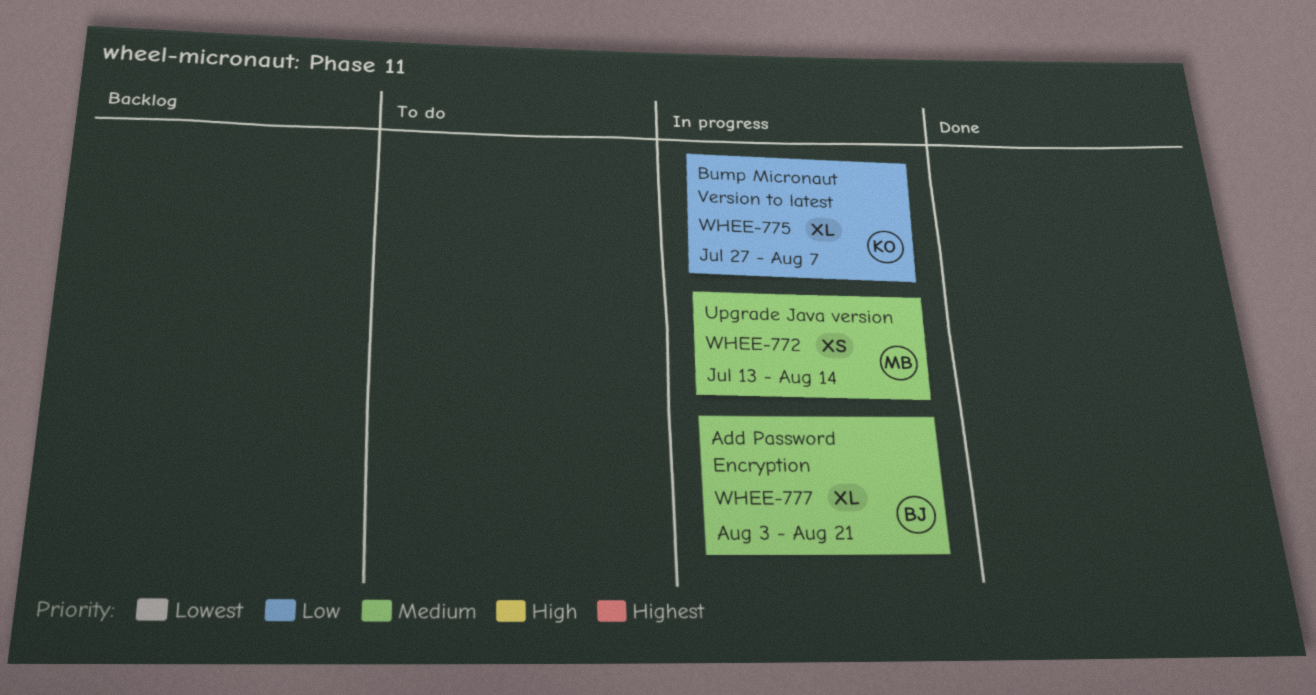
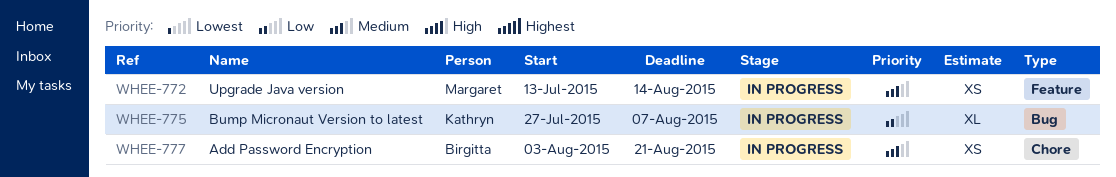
WHEE-777, estimate: XL -> XS

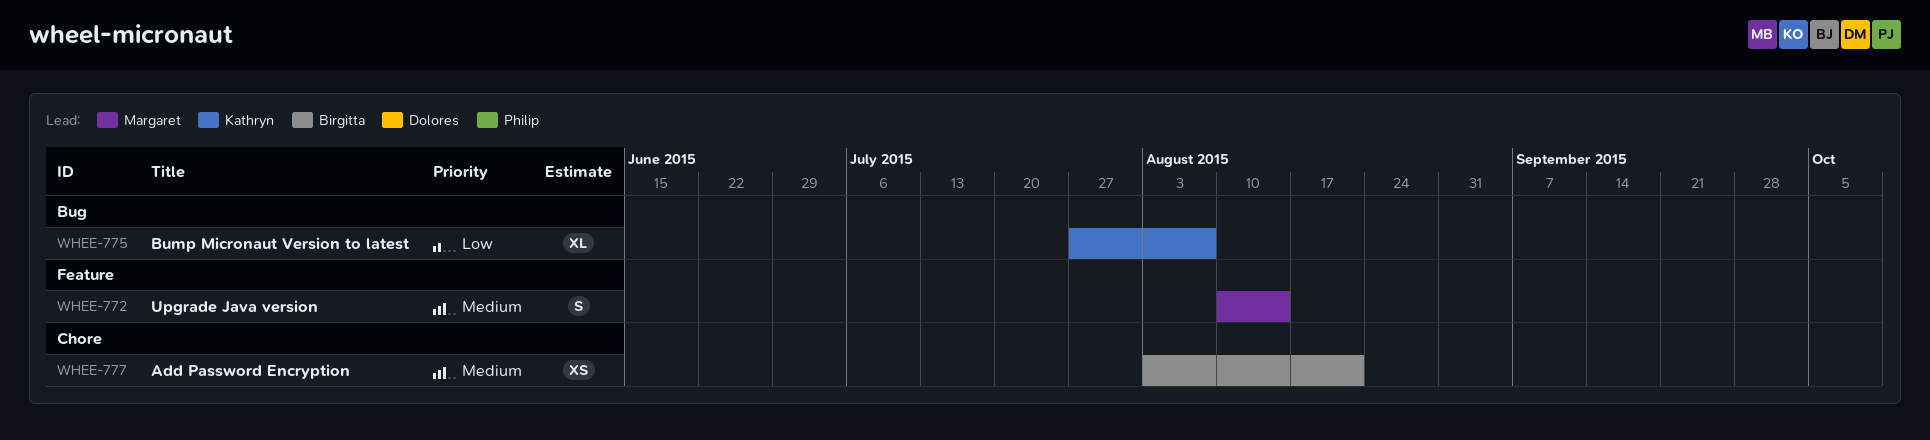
WHEE-772, estimate: XS -> S
WHEE-772, start: Jul 13 -> Aug 10

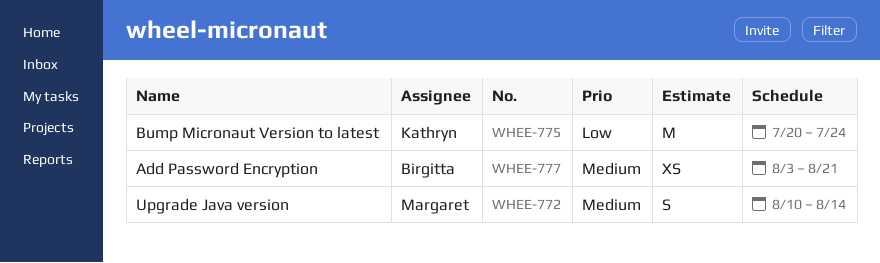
WHEE-775, estimate: XL -> M
WHEE-775, start: Jul 27 -> Jul 20
WHEE-775, due: Aug 7 -> Jul 24

